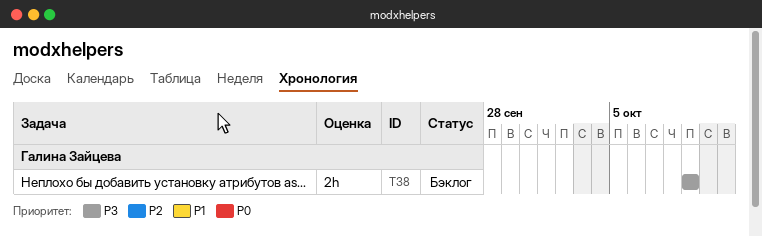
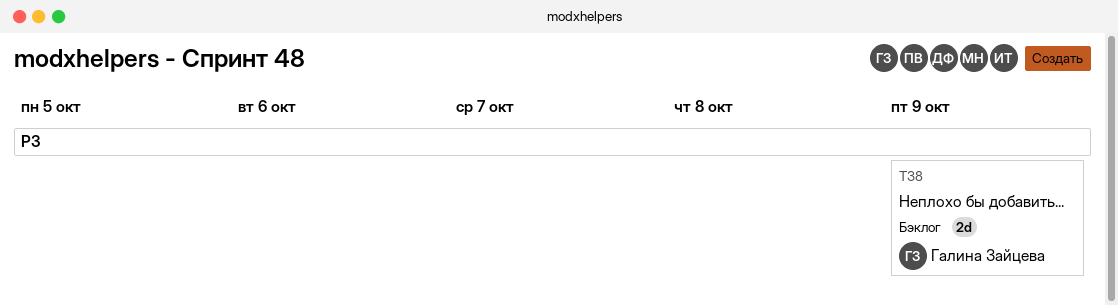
T38, estimate: 2h -> 2d

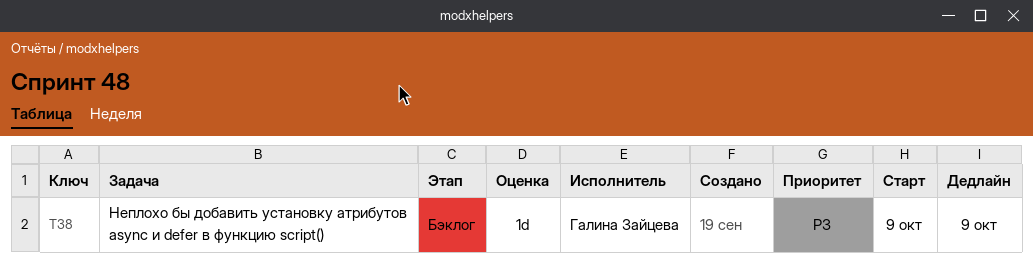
T38, estimate: 2d -> 1d

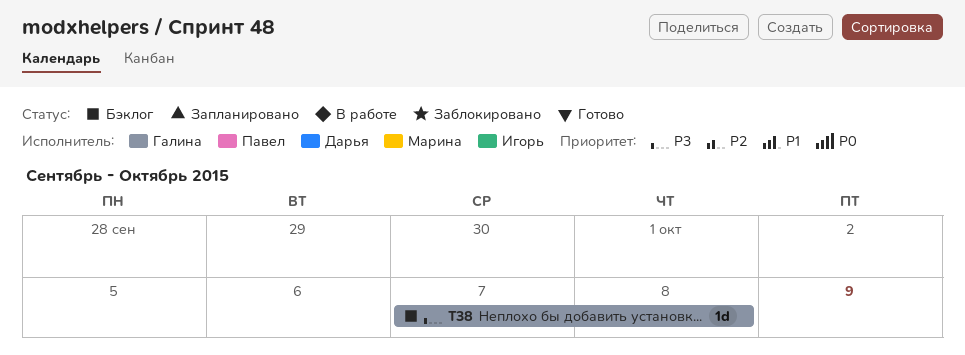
T38, start: Oct 9 -> Oct 7
T38, due: Oct 9 -> Oct 8

